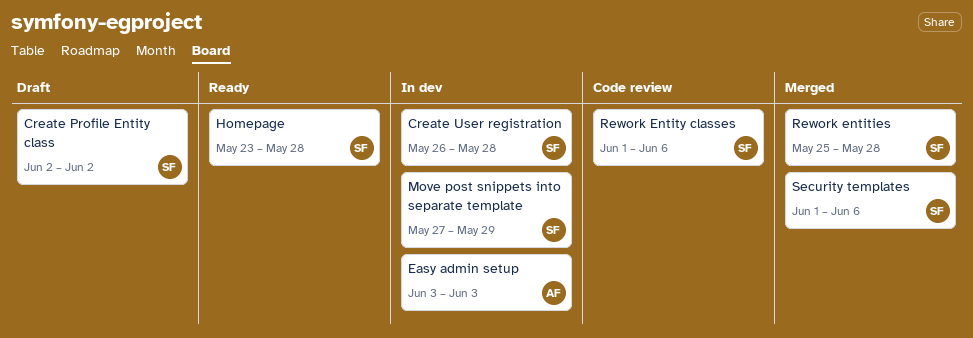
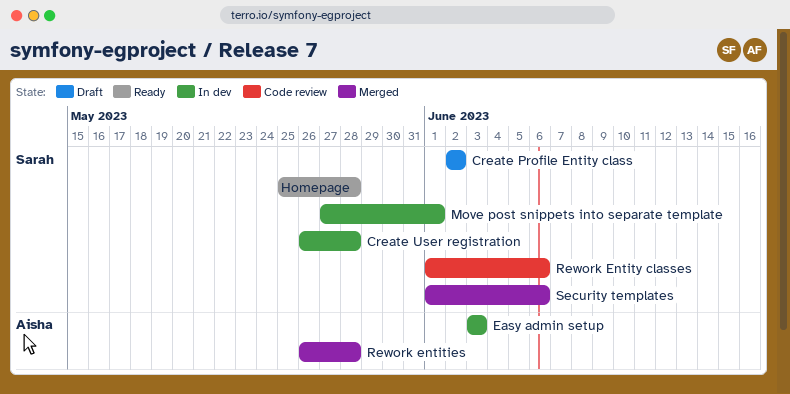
Homepage, start: May 23 -> May 25
Move post snippets into separate template, due: May 29 -> Jun 1
Rework entities, owner: Sarah -> Aisha
Rework entities, start: May 25 -> May 26

